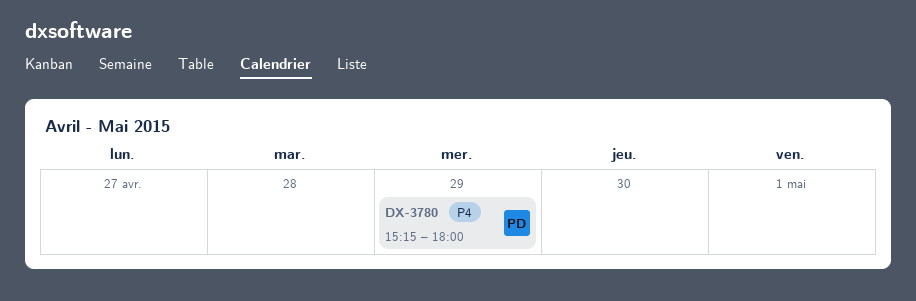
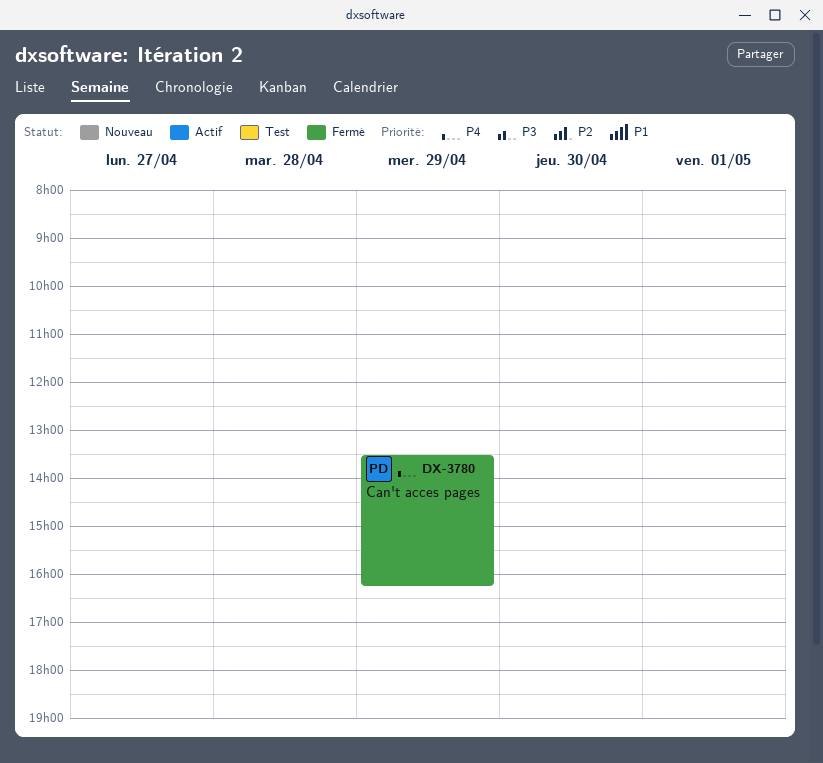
DX-3780, begins: 15:15 -> 13:30
DX-3780, ends: 18:00 -> 16:15

